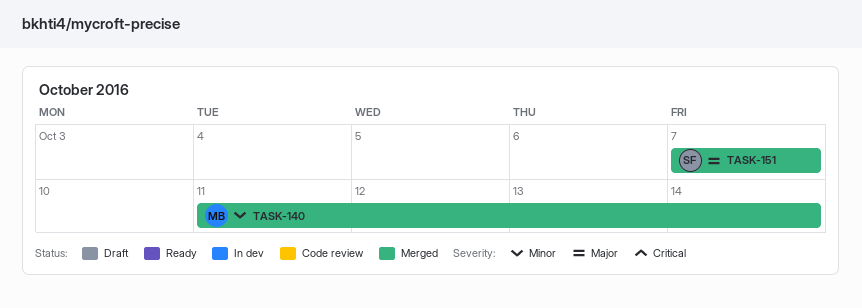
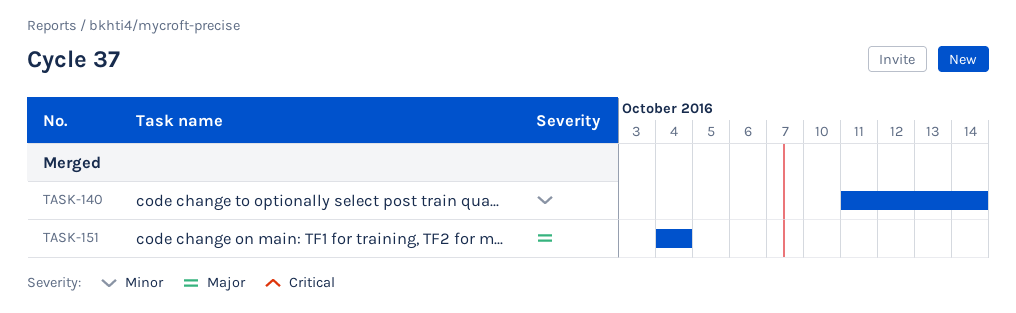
TASK-151, start: Oct 7 -> Oct 4
TASK-151, due: Oct 7 -> Oct 4

